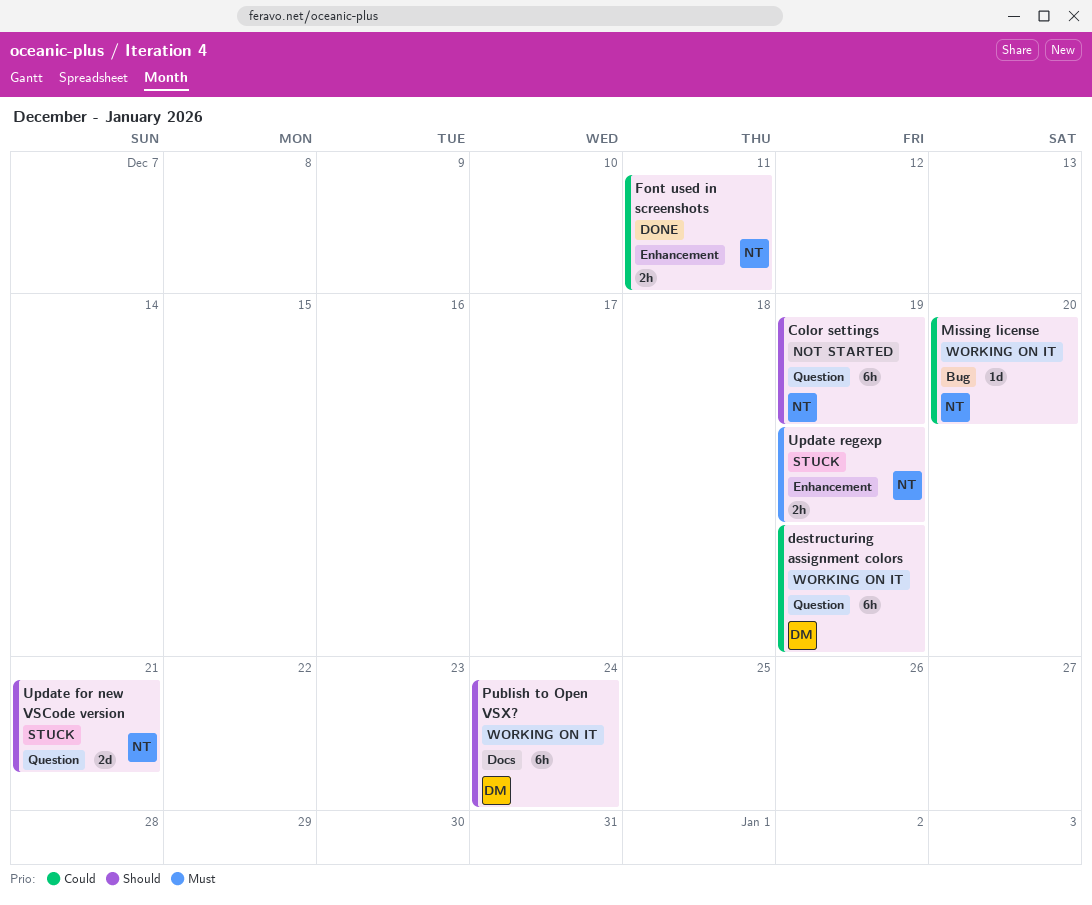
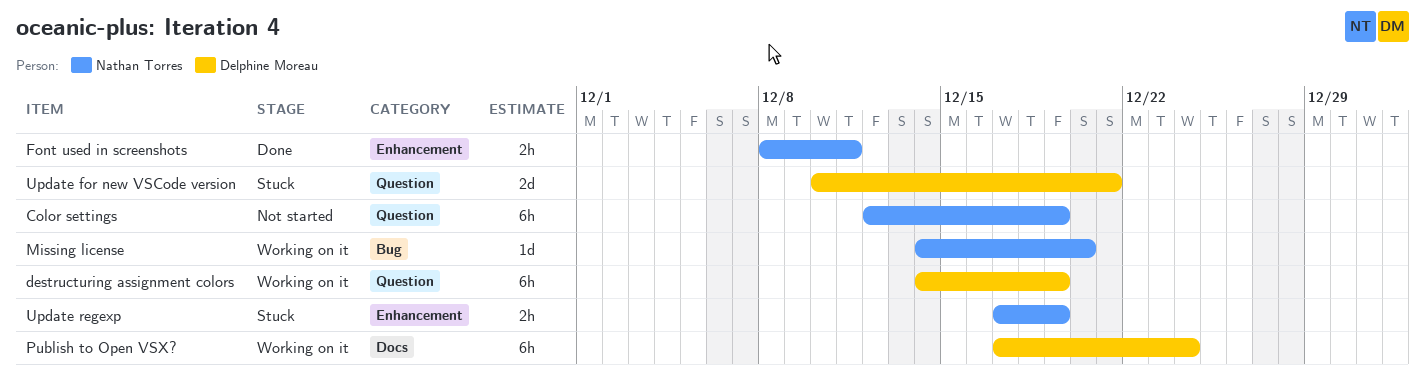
Update for new VSCode version, owner: Nathan Torres -> Delphine Moreau

